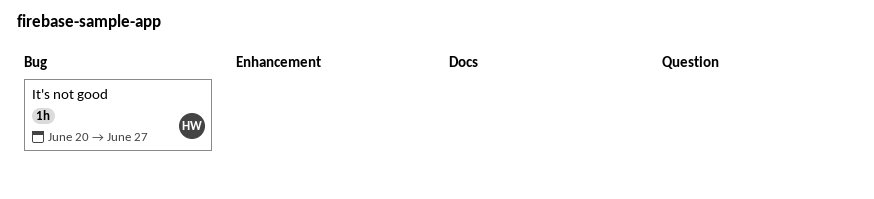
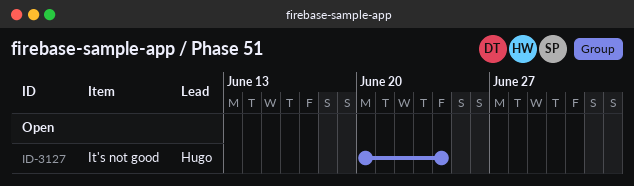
It's not good, due: Jun 27 -> Jun 24

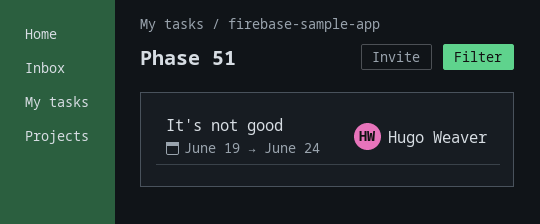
It's not good, start: Jun 20 -> Jun 19

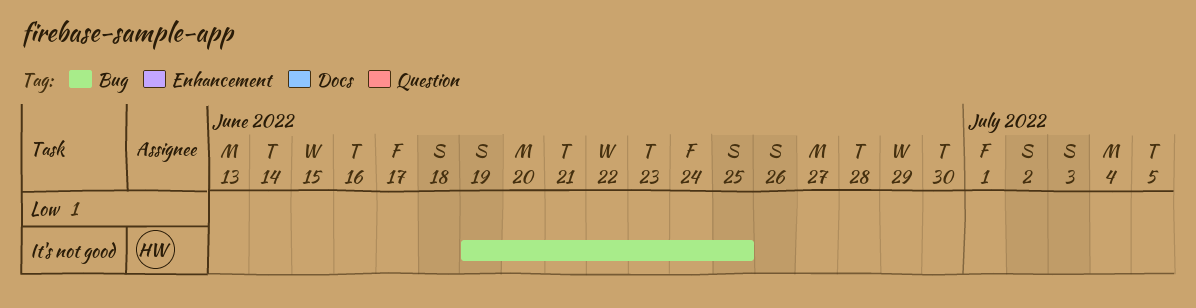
It's not good, due: Jun 24 -> Jun 25

